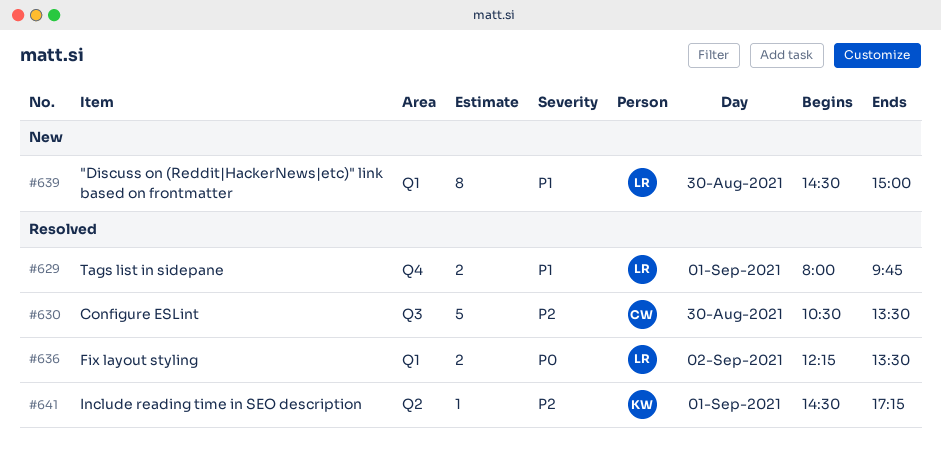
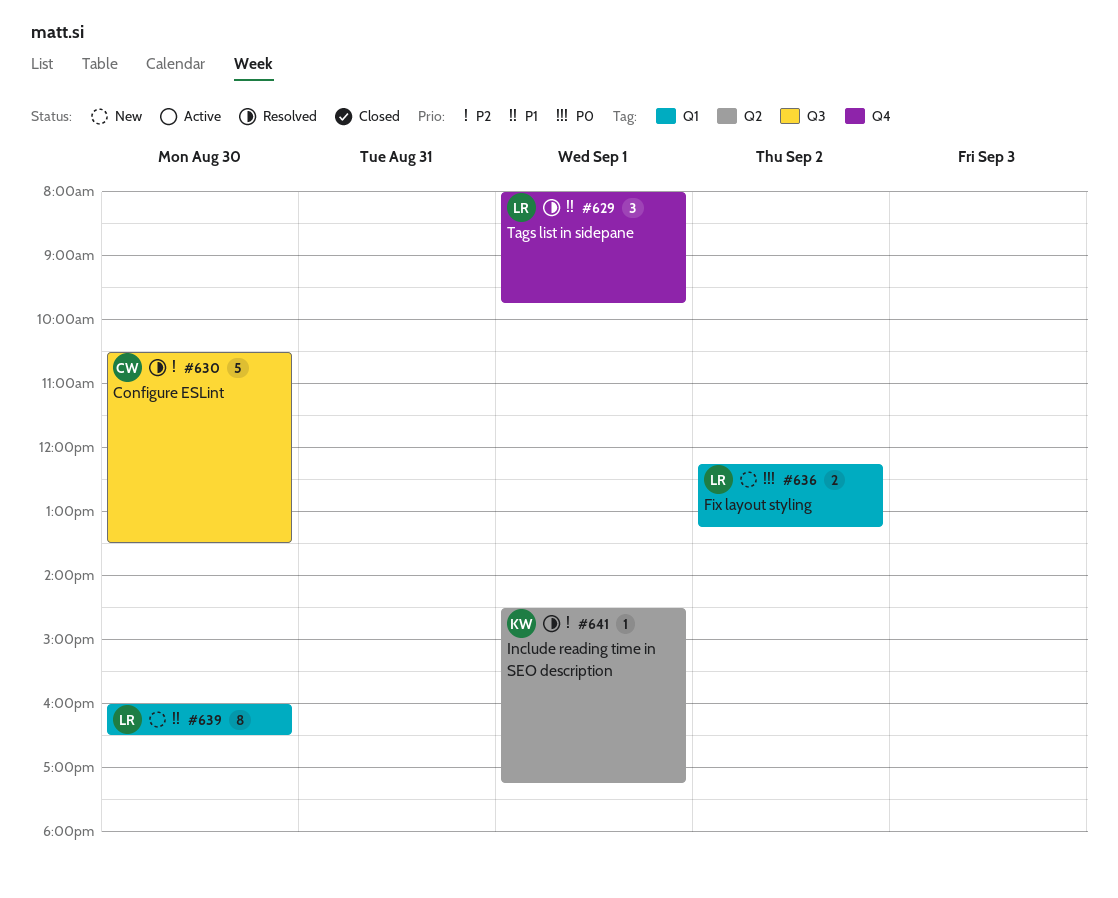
#629, estimate: 2 -> 3
#636, status: Resolved -> New
#636, ends: 13:30 -> 13:15
#639, begins: 14:30 -> 16:00
#639, ends: 15:00 -> 16:30

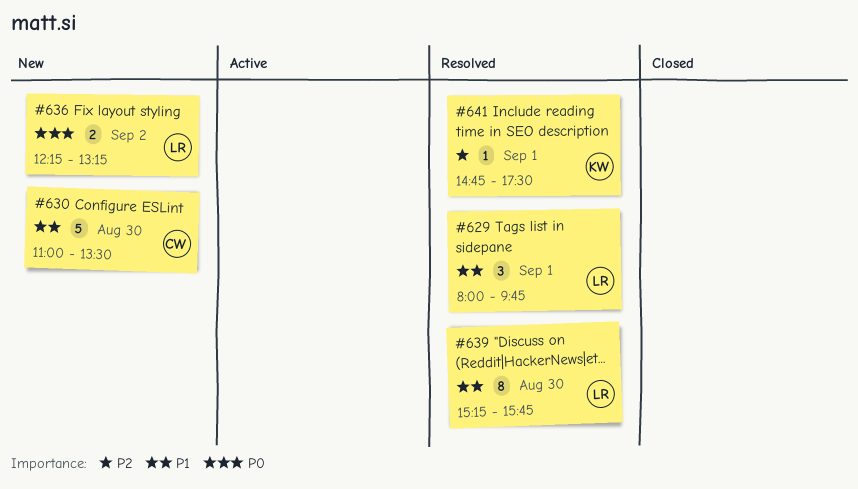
#630, status: Resolved -> New
#630, priority: P2 -> P1
#630, begins: 10:30 -> 11:00
#639, status: New -> Resolved
#639, begins: 16:00 -> 15:15
#639, ends: 16:30 -> 15:45
#641, begins: 14:30 -> 14:45
#641, ends: 17:15 -> 17:30

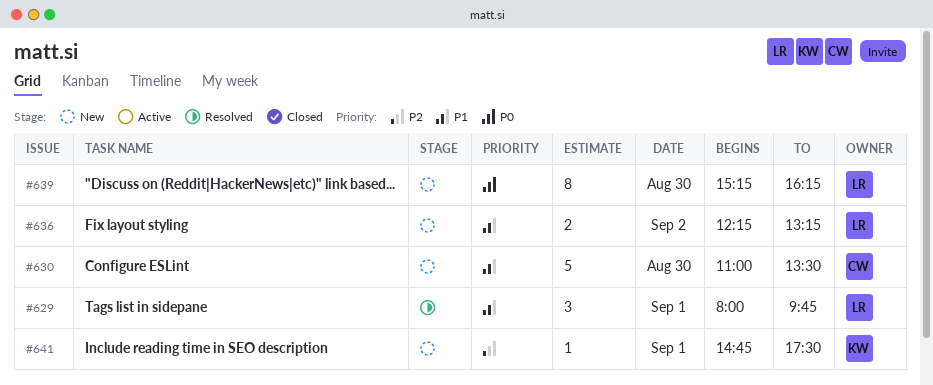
#636, priority: P0 -> P1
#639, status: Resolved -> New
#639, priority: P1 -> P0
#639, ends: 15:45 -> 16:15
#641, status: Resolved -> New

